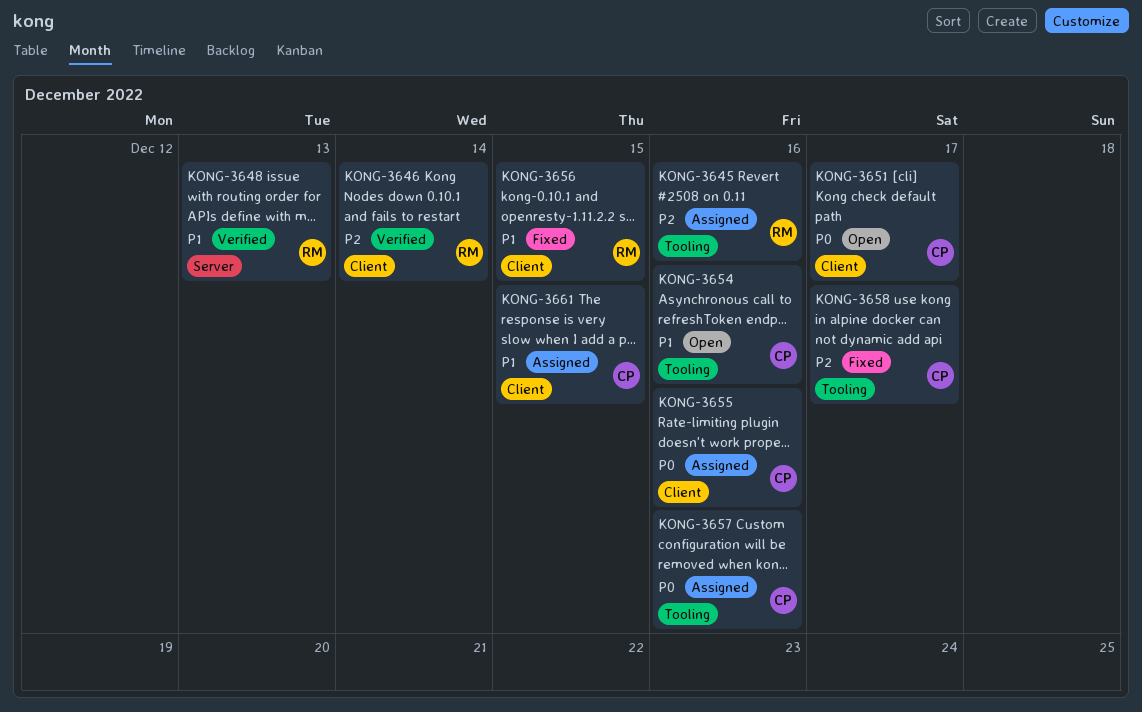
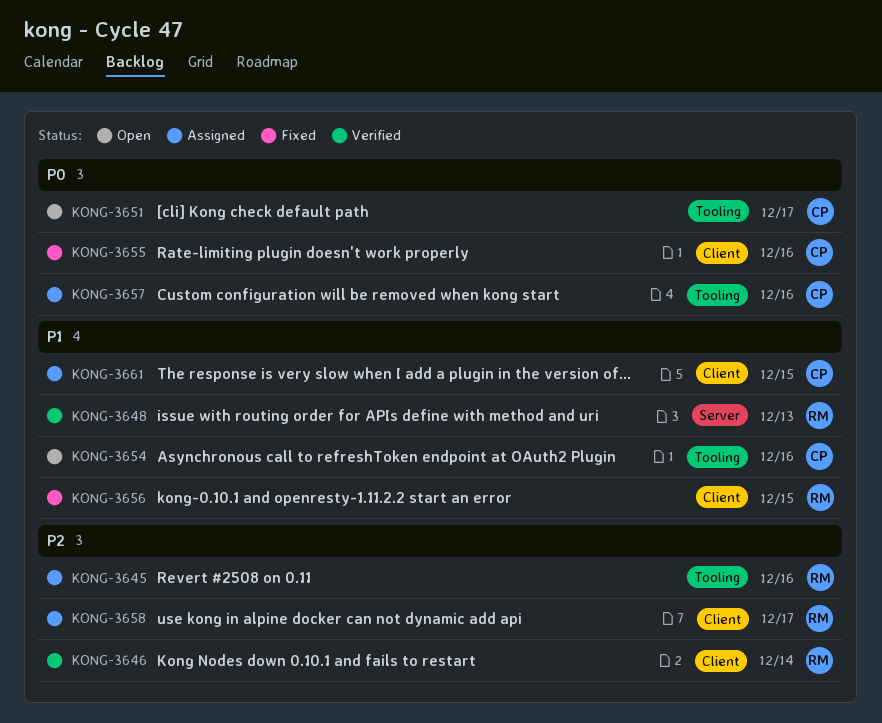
KONG-3651, label: Client -> Tooling
KONG-3655, status: Assigned -> Fixed
KONG-3658, status: Fixed -> Assigned
KONG-3658, owner: CP -> RM
KONG-3658, label: Tooling -> Client

